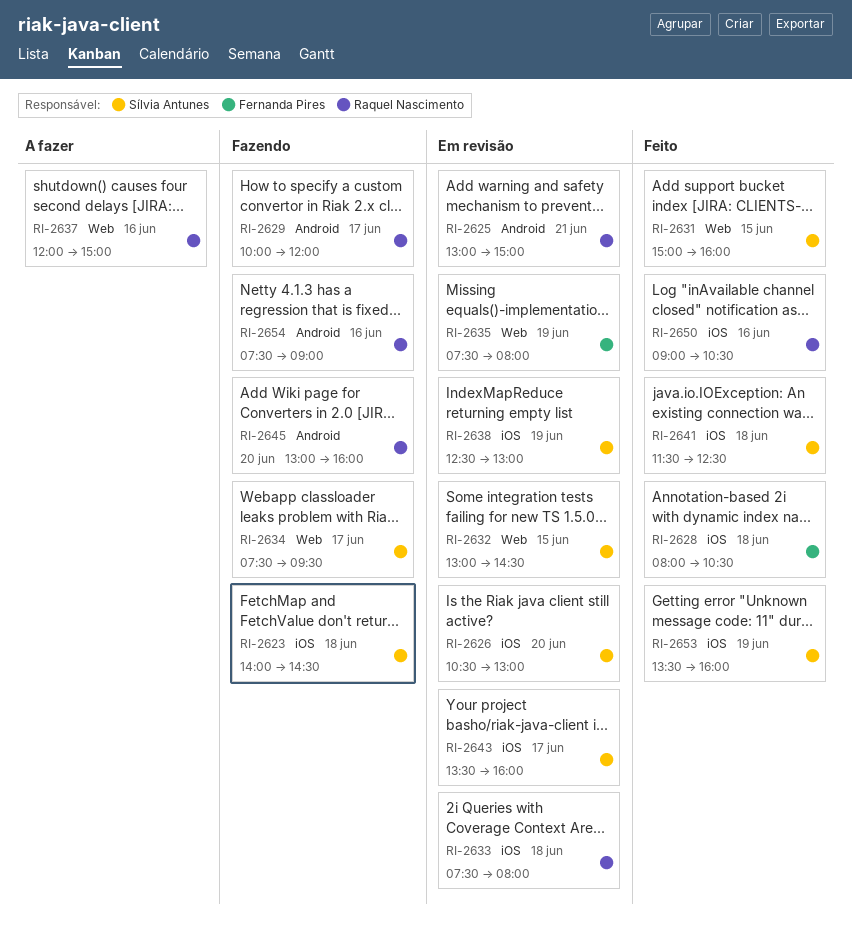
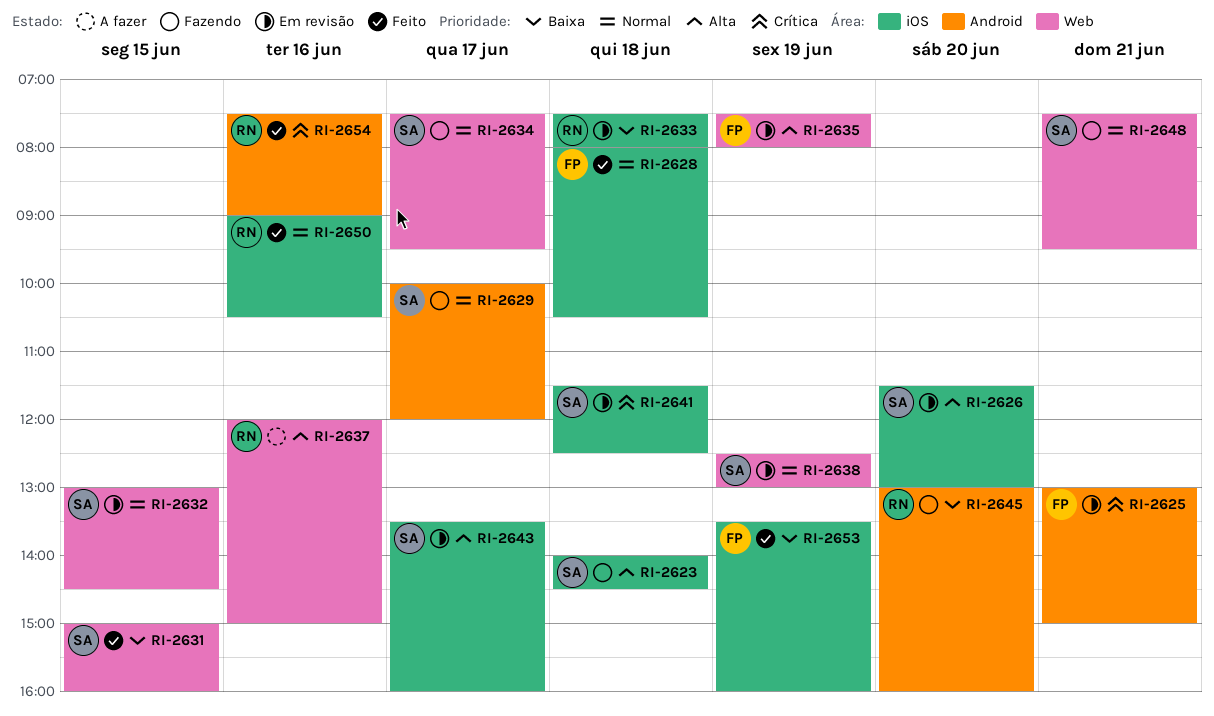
RI-2625, owner: Raquel Nascimento -> Fernanda Pires
RI-2626, begins: 10:30 -> 11:30
RI-2629, owner: Raquel Nascimento -> Sílvia Antunes
RI-2638, label: iOS -> Web
RI-2641, status: Feito -> Em revisão
RI-2648: none -> present
RI-2653, owner: Sílvia Antunes -> Fernanda Pires
RI-2654, status: Fazendo -> Feito

